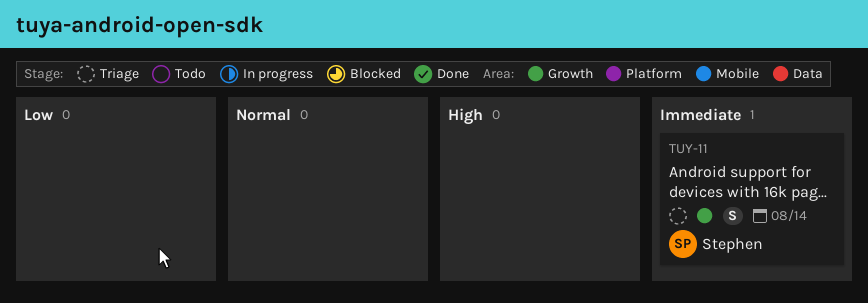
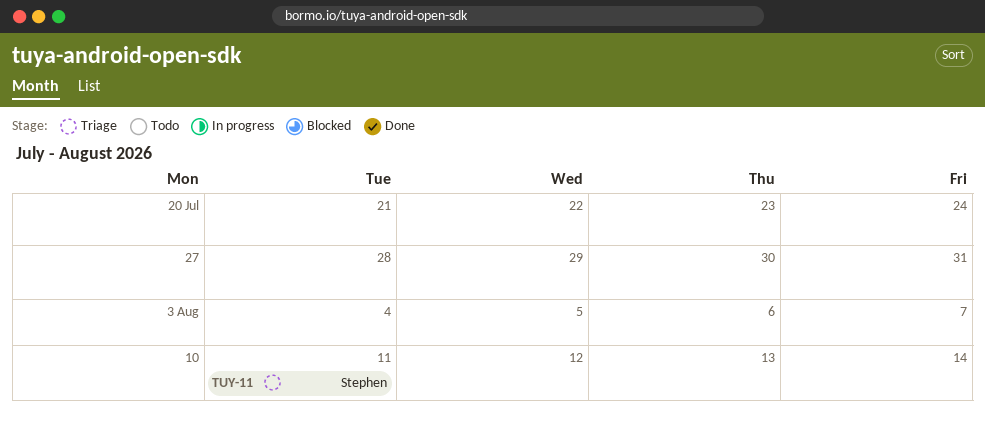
TUY-11, due: Aug 14 -> Aug 11

